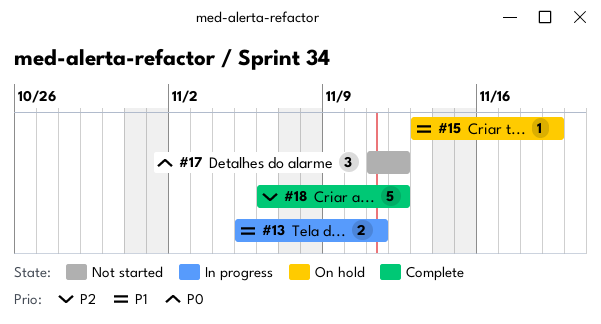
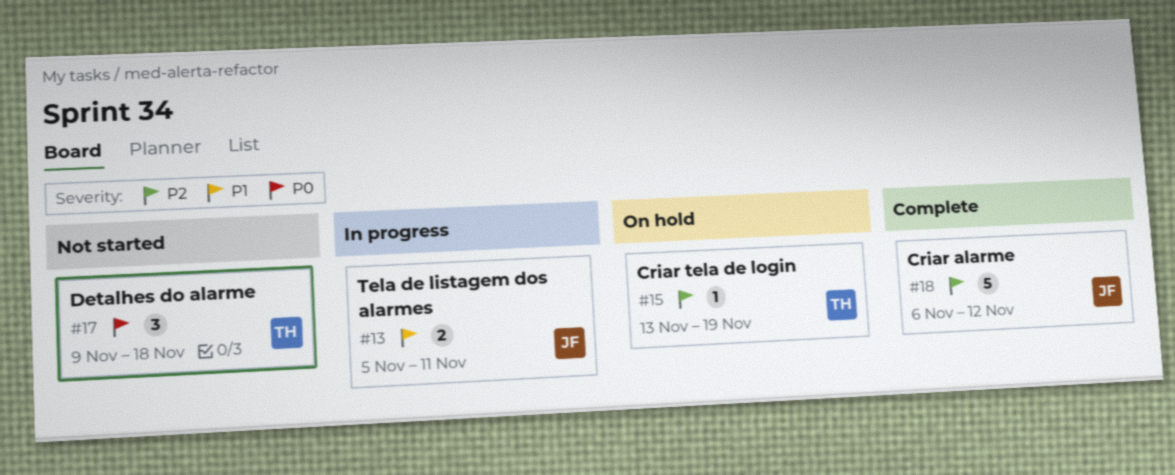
#15, priority: P1 -> P2
#17, start: Nov 11 -> Nov 9
#17, due: Nov 12 -> Nov 18

